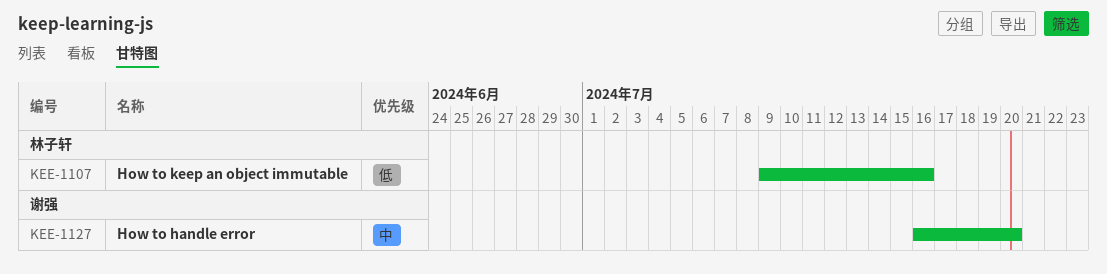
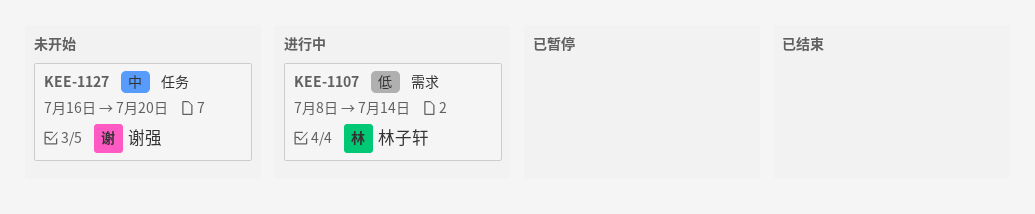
KEE-1107, start: Jul 9 -> Jul 8
KEE-1107, due: Jul 16 -> Jul 14

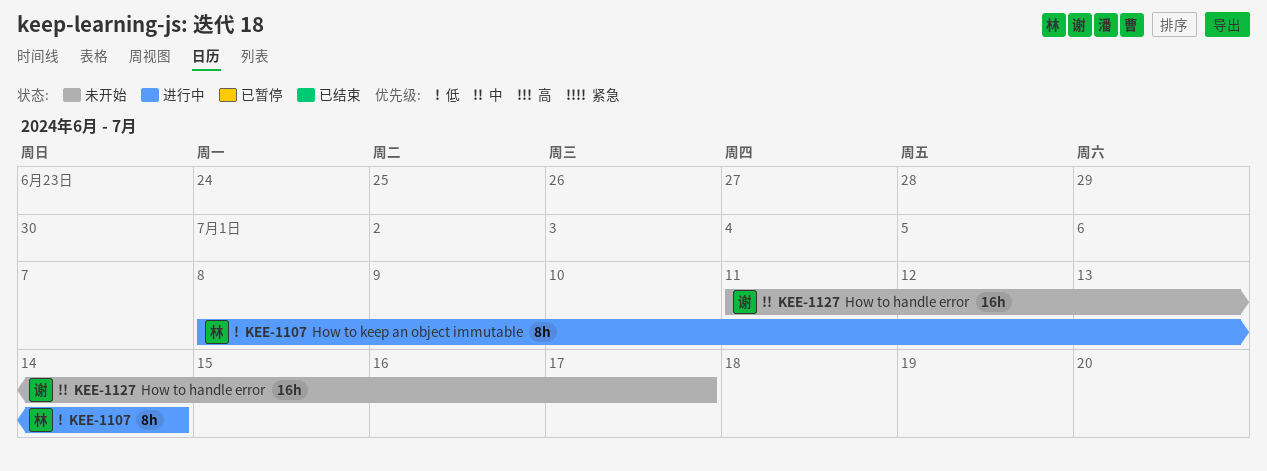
KEE-1127, start: Jul 16 -> Jul 11
KEE-1127, due: Jul 20 -> Jul 17

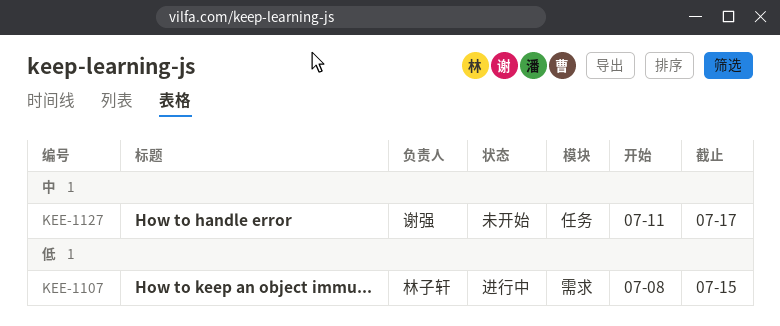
KEE-1107, due: Jul 14 -> Jul 15

